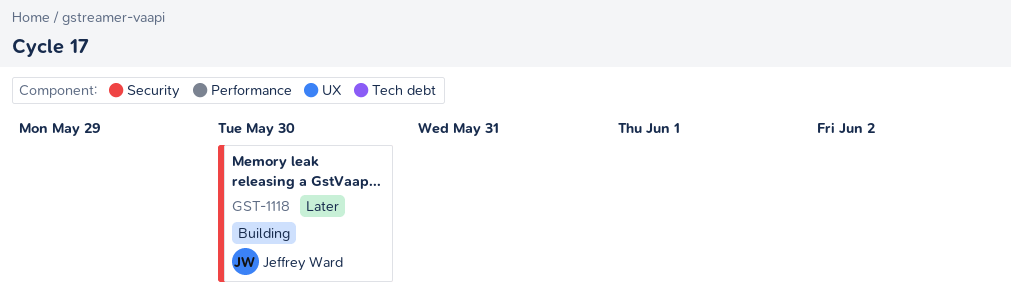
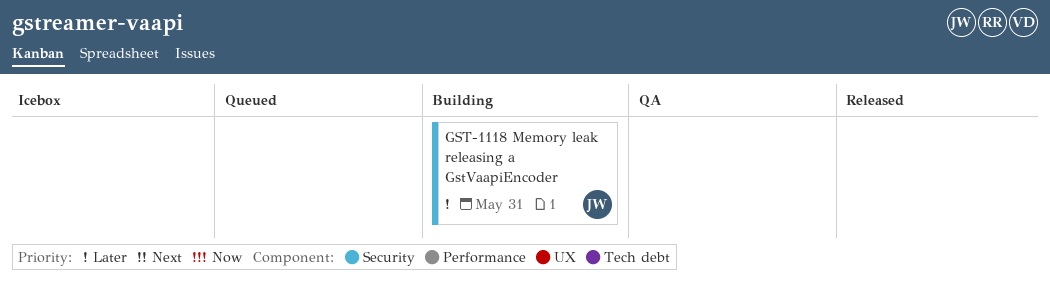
GST-1118, due: May 30 -> May 31

